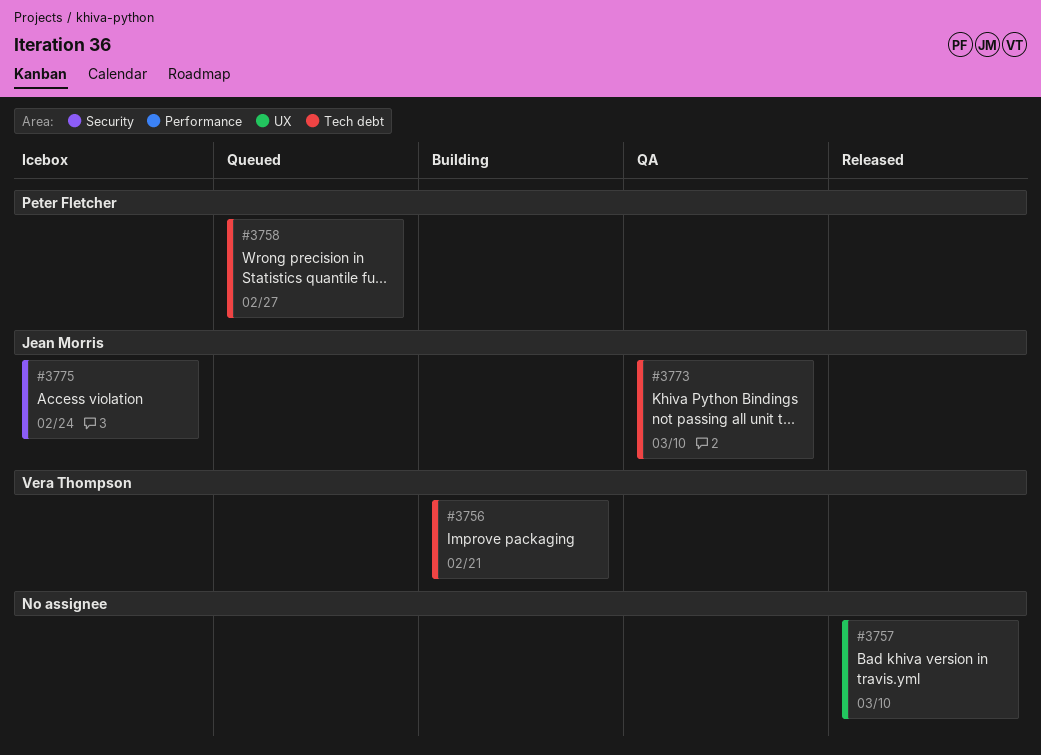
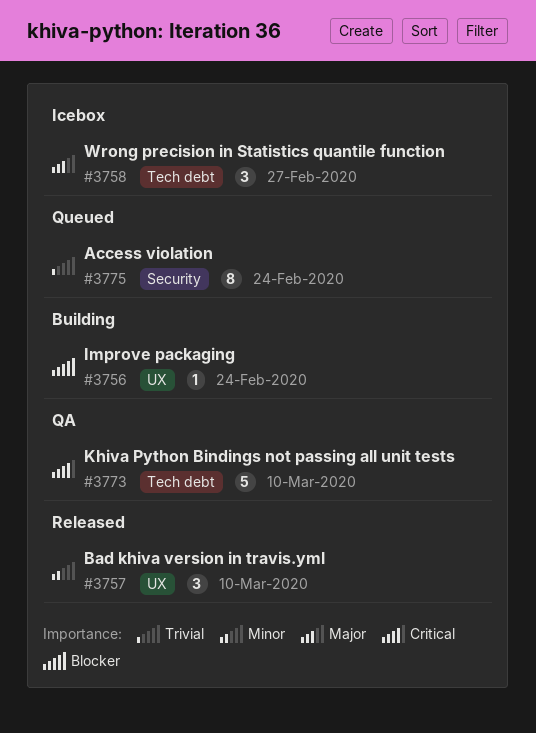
#3756, label: Tech debt -> UX
#3756, due: Feb 21 -> Feb 24
#3758, status: Queued -> Icebox
#3775, status: Icebox -> Queued

